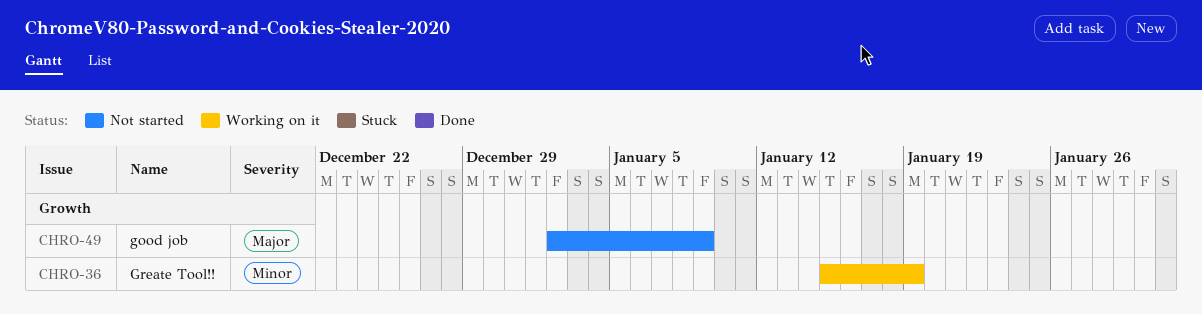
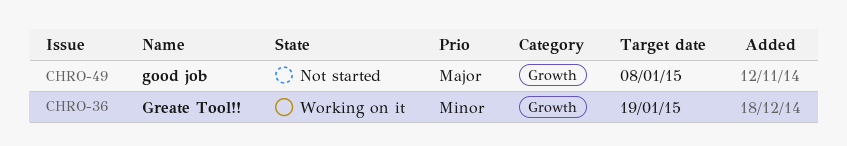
CHRO-49, due: Jan 9 -> Jan 8

